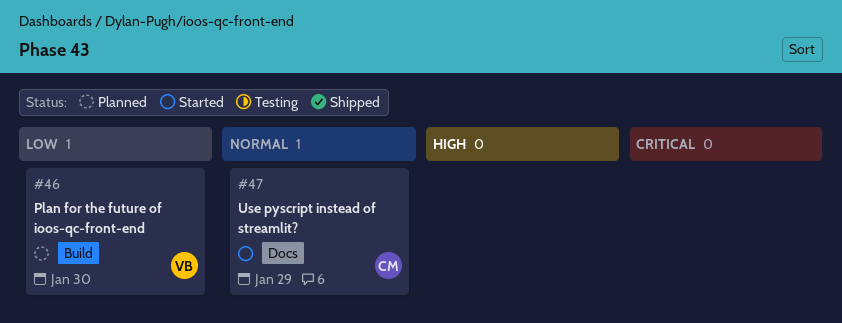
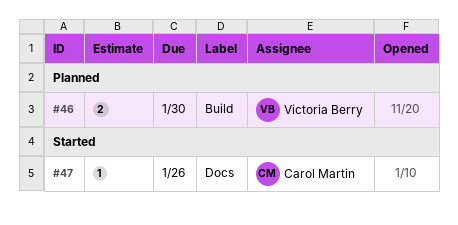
#47, due: Jan 29 -> Jan 26

